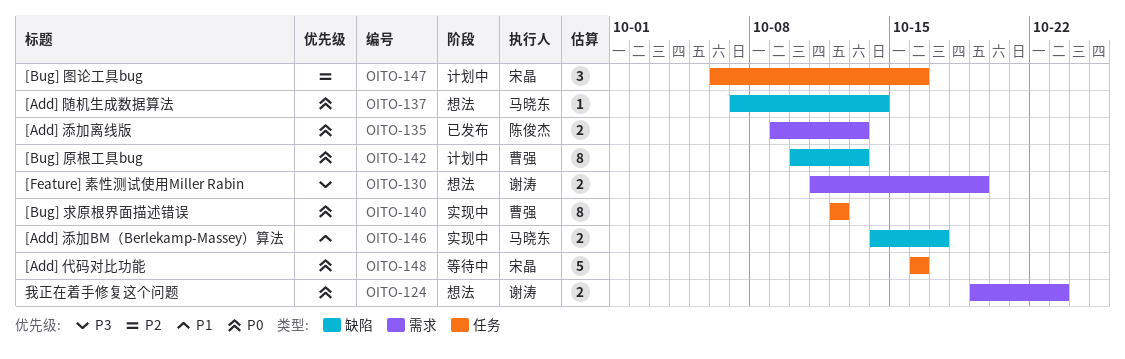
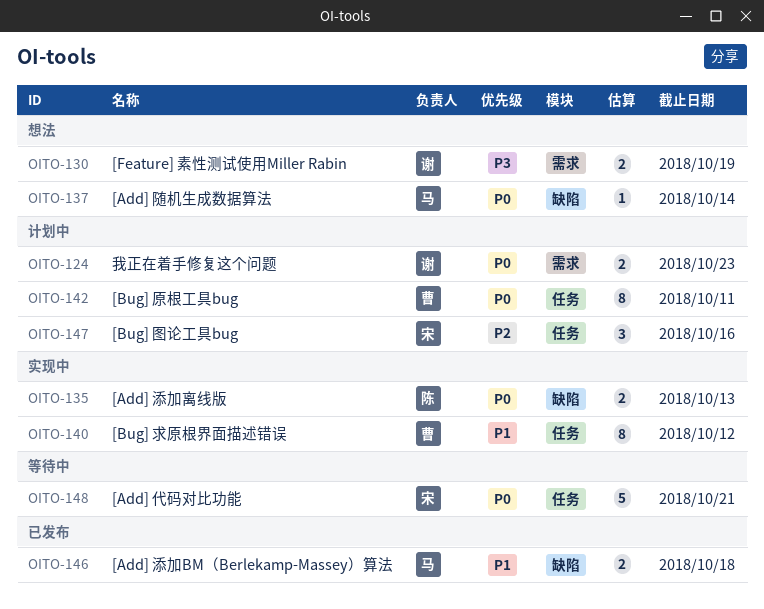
OITO-124, status: 想法 -> 计划中
OITO-135, status: 已发布 -> 实现中
OITO-135, label: 需求 -> 缺陷
OITO-140, priority: P0 -> P1
OITO-142, label: 缺陷 -> 任务
OITO-142, due: Oct 13 -> Oct 11
OITO-146, status: 实现中 -> 已发布
OITO-146, due: Oct 17 -> Oct 18
OITO-148, due: Oct 16 -> Oct 21

